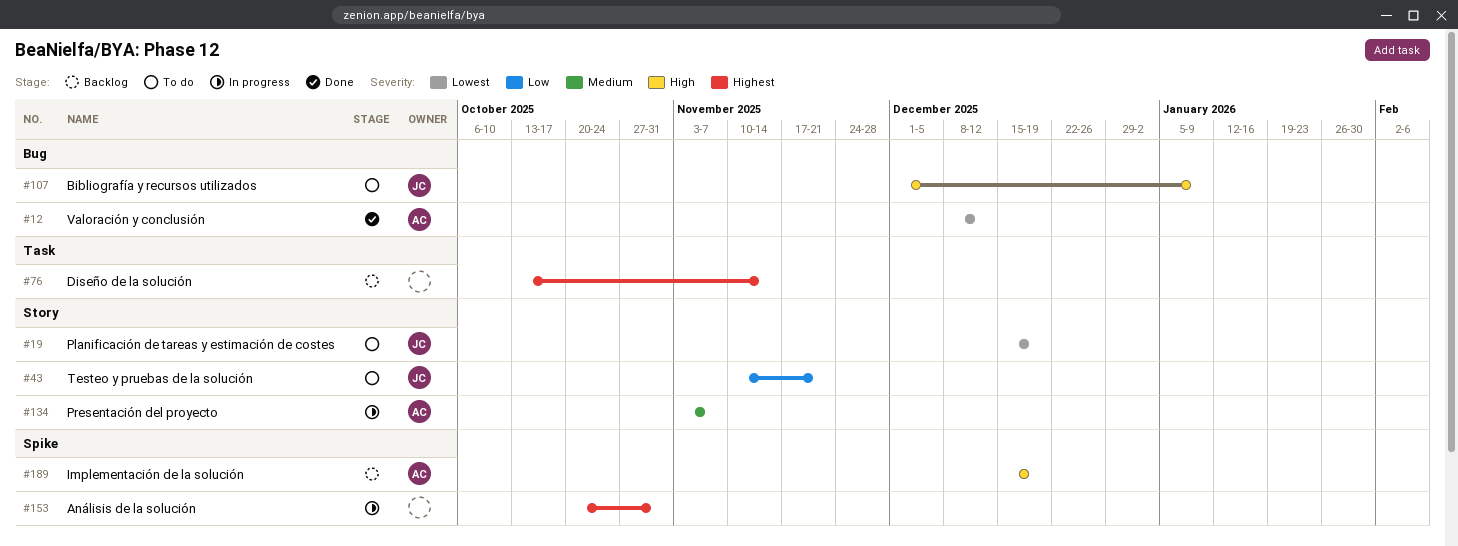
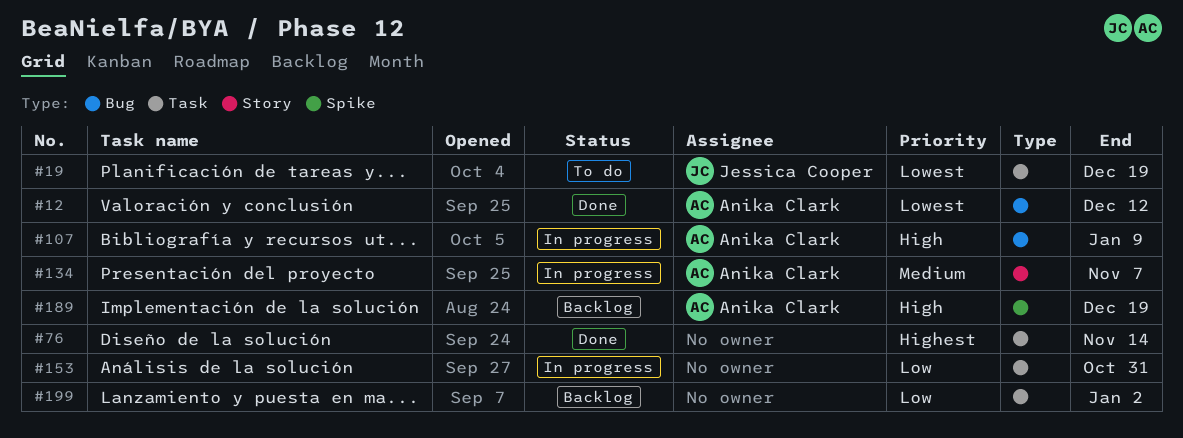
#19, label: Story -> Task
#43: present -> none
#76, status: Backlog -> Done
#107, status: To do -> In progress
#107, owner: Jessica Cooper -> Anika Clark
#153, priority: Highest -> Low
#153, label: Spike -> Task
#199: none -> present

